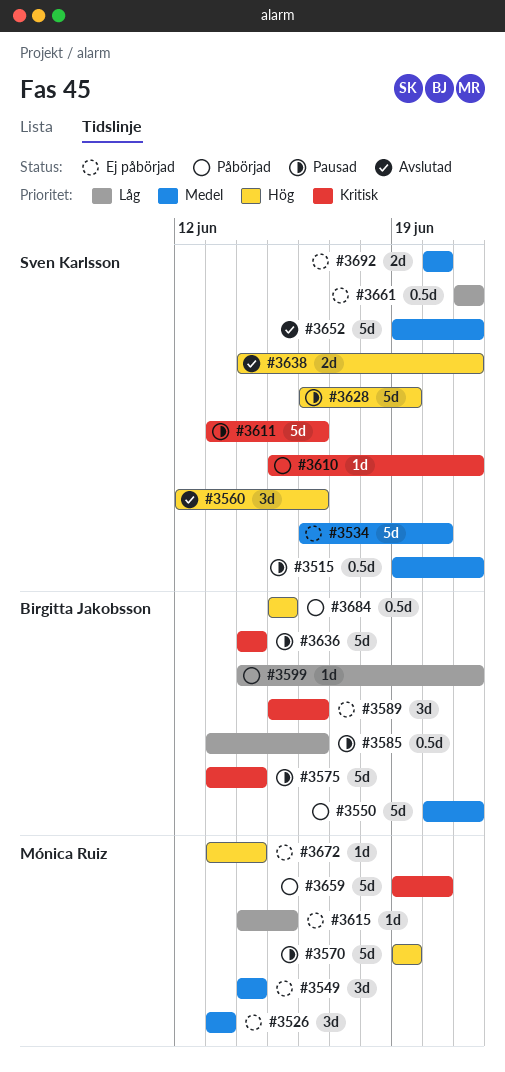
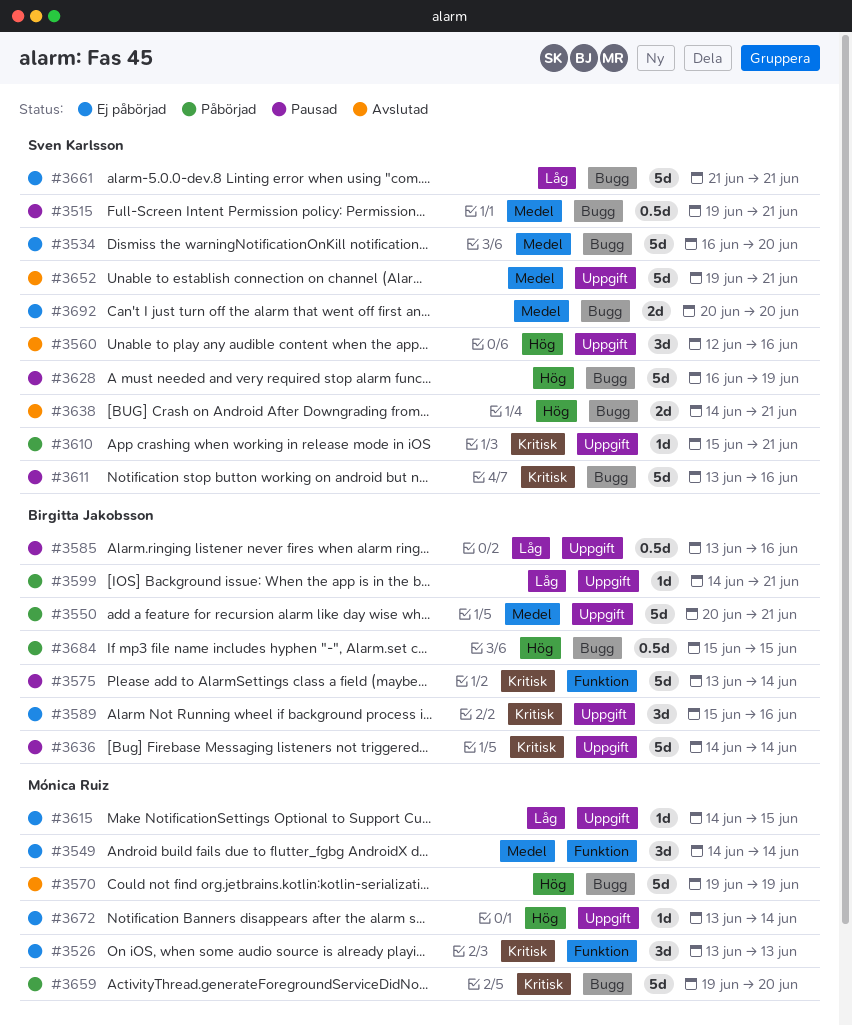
#3526, priority: Medel -> Kritisk
#3570, status: Pausad -> Avslutad
#3661, estimate: 0.5d -> 5d

